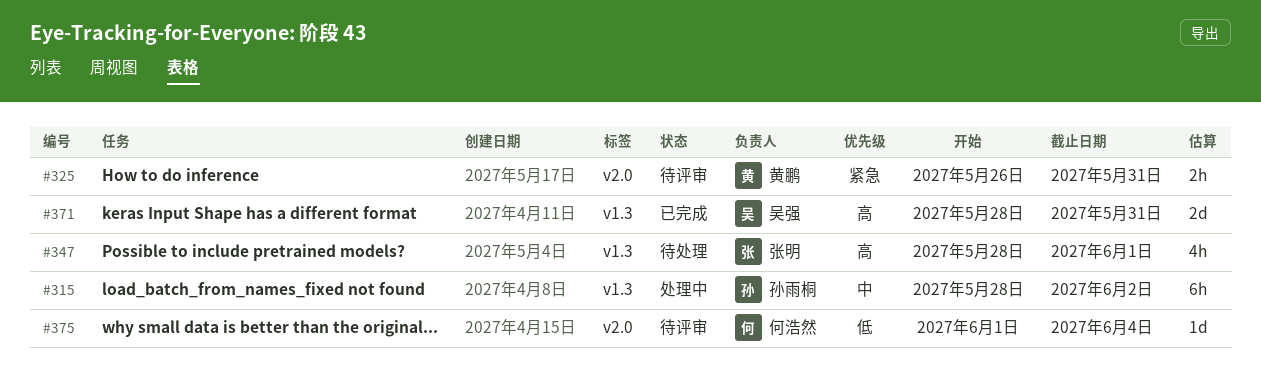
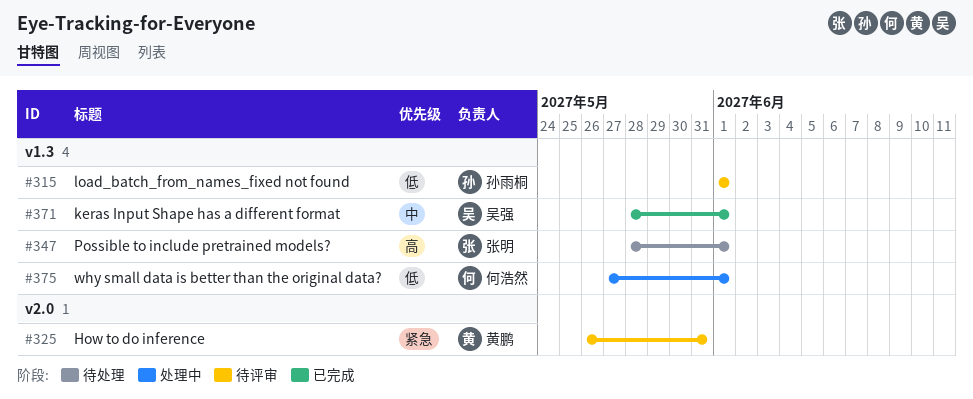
#315, status: 处理中 -> 待评审
#315, priority: 中 -> 低
#315, start: May 28 -> Jun 1
#315, due: Jun 2 -> Jun 1
#371, priority: 高 -> 中
#371, due: May 31 -> Jun 1
#375, status: 待评审 -> 处理中
#375, label: v2.0 -> v1.3
#375, start: Jun 1 -> May 27
#375, due: Jun 4 -> Jun 1

